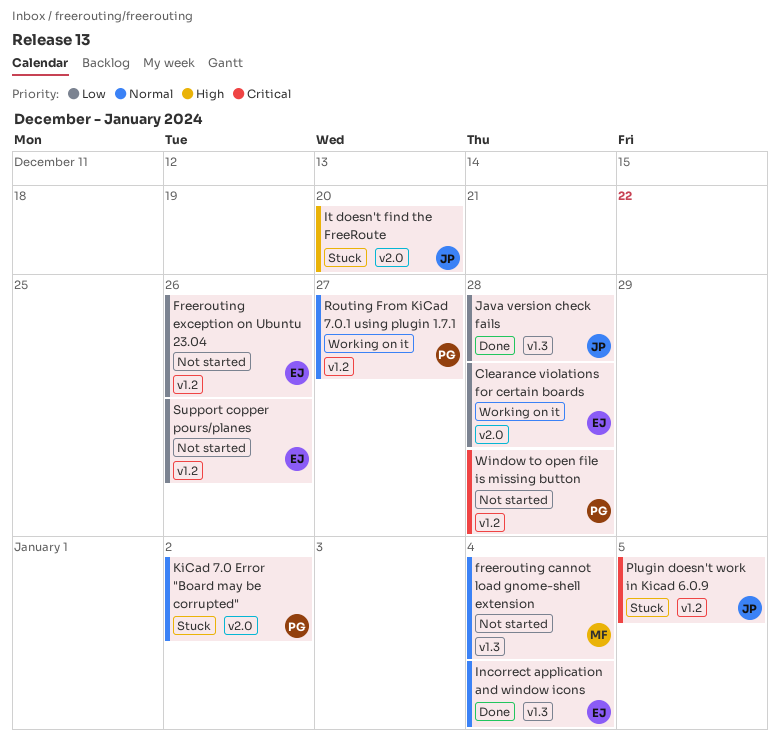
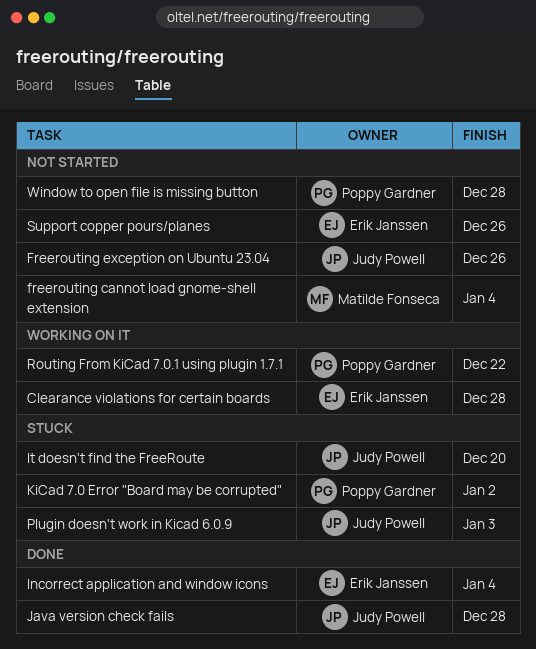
Freerouting exception on Ubuntu 23.04, owner: Erik Janssen -> Judy Powell
Plugin doesn't work in Kicad 6.0.9, due: Jan 5 -> Jan 3
Routing From KiCad 7.0.1 using plugin 1.7.1, due: Dec 27 -> Dec 22

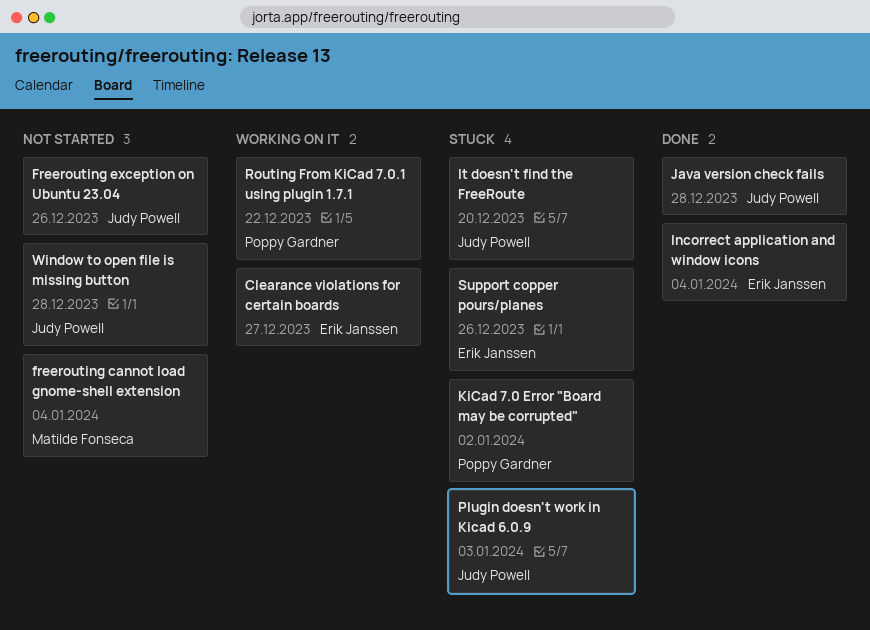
Clearance violations for certain boards, due: Dec 28 -> Dec 27
Support copper pours/planes, status: Not started -> Stuck
Window to open file is missing button, owner: Poppy Gardner -> Judy Powell

